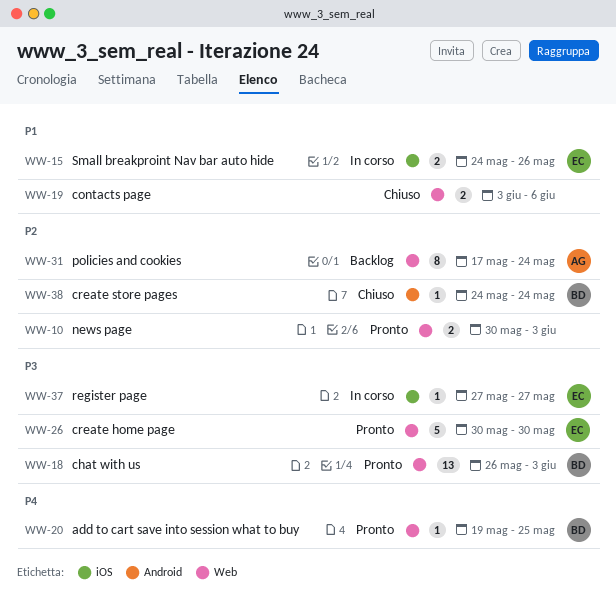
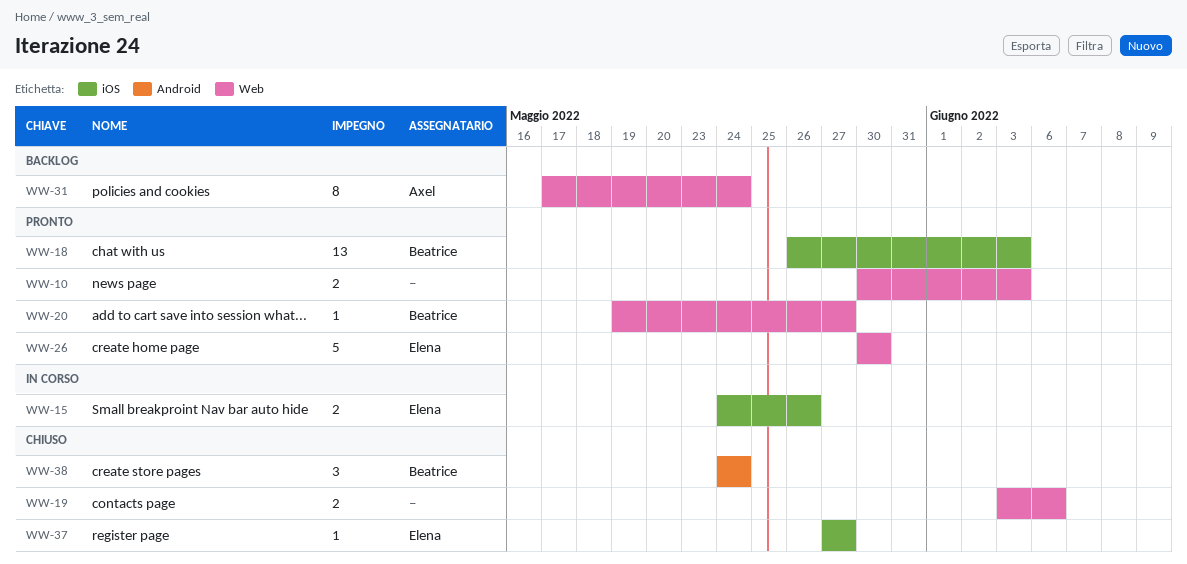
WW-18, label: Web -> iOS
WW-20, due: May 25 -> May 27
WW-37, status: In corso -> Chiuso
WW-38, estimate: 1 -> 3

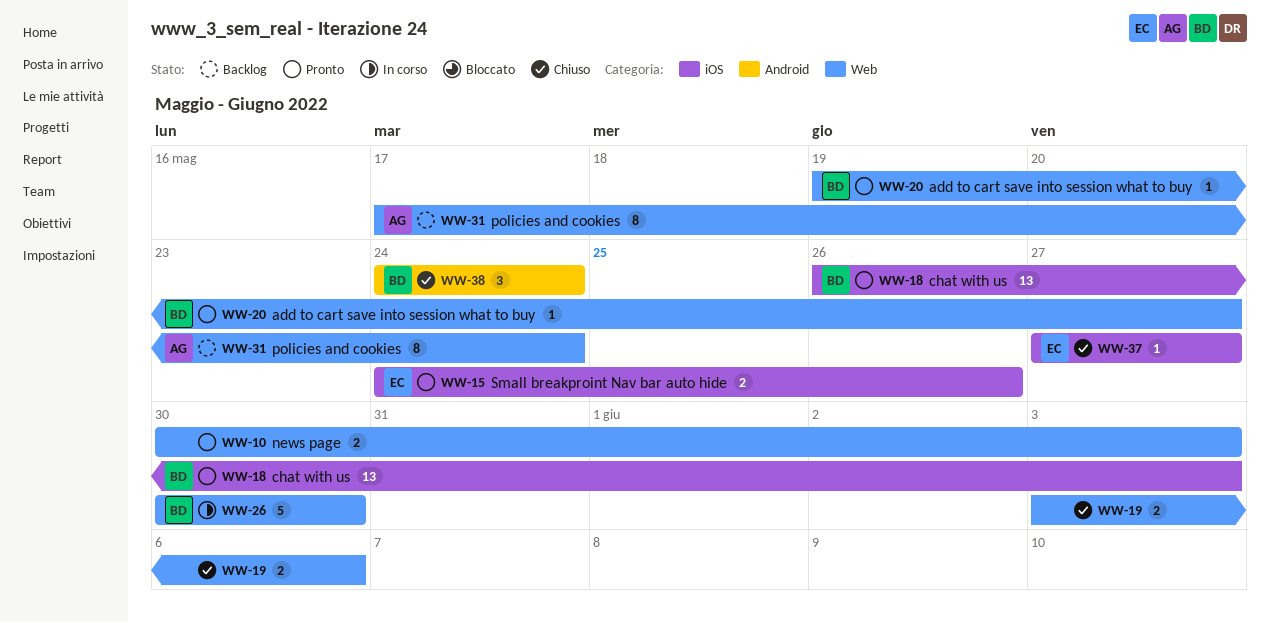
WW-15, status: In corso -> Pronto
WW-26, status: Pronto -> In corso
WW-26, owner: Elena -> Beatrice

